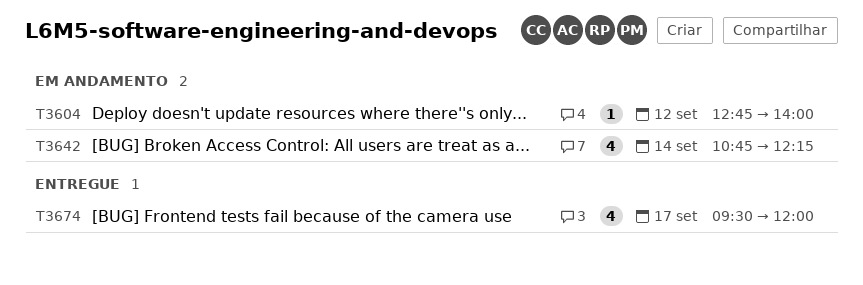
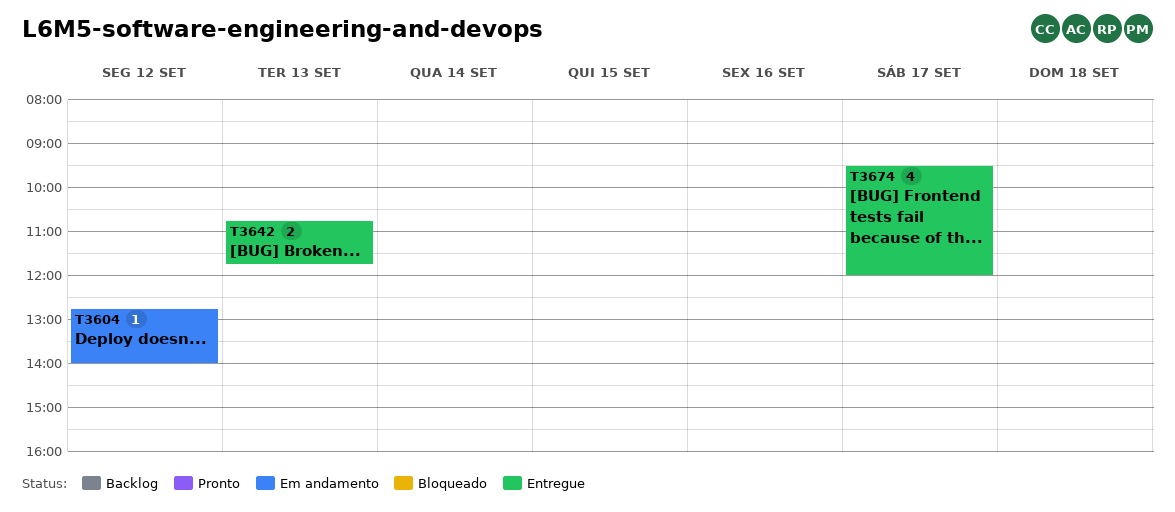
T3642, status: Em andamento -> Entregue
T3642, estimate: 4 -> 2
T3642, day: Sep 14 -> Sep 13
T3642, ends: 12:15 -> 11:45

